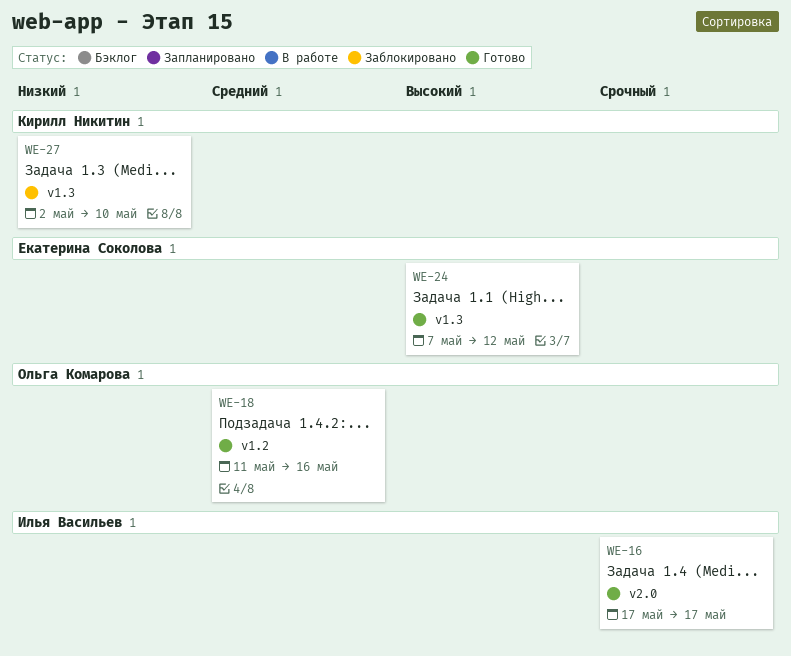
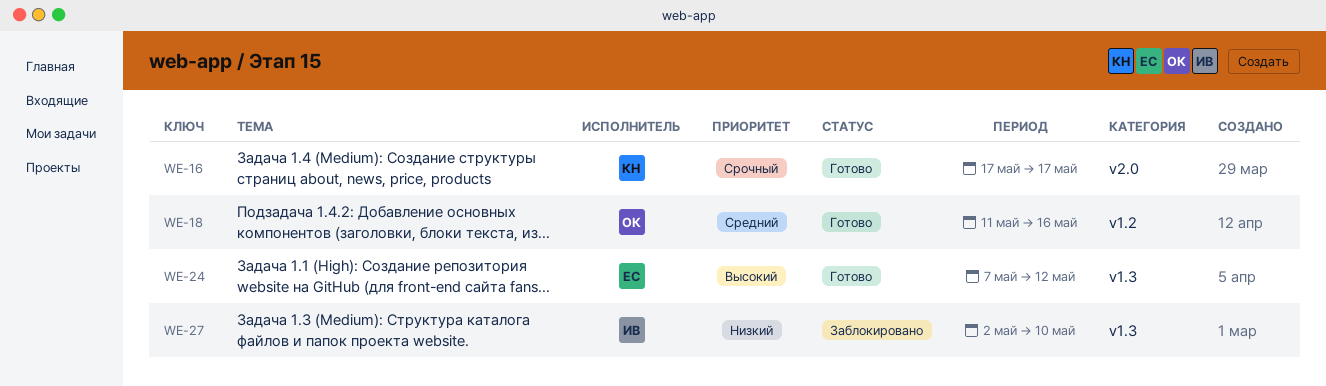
WE-16, owner: Илья Васильев -> Кирилл Никитин
WE-27, owner: Кирилл Никитин -> Илья Васильев

